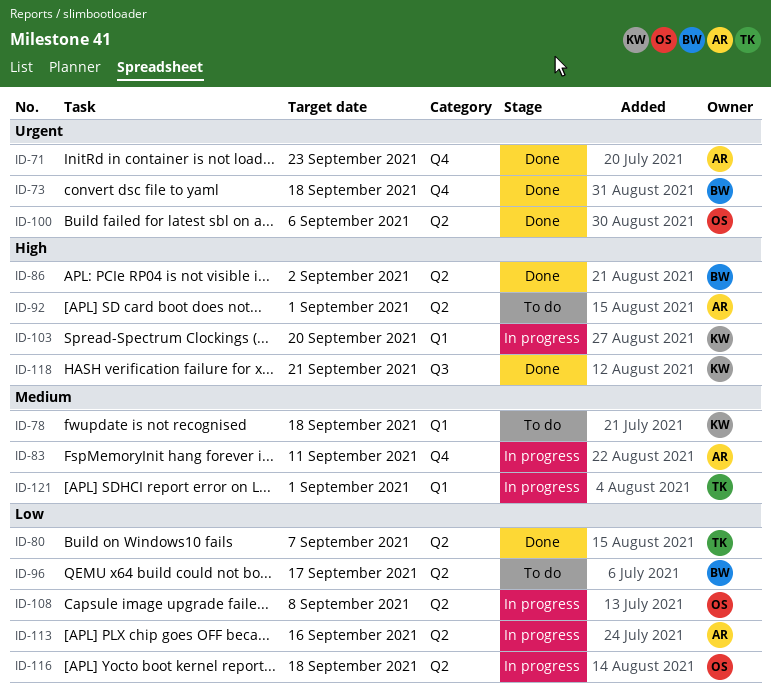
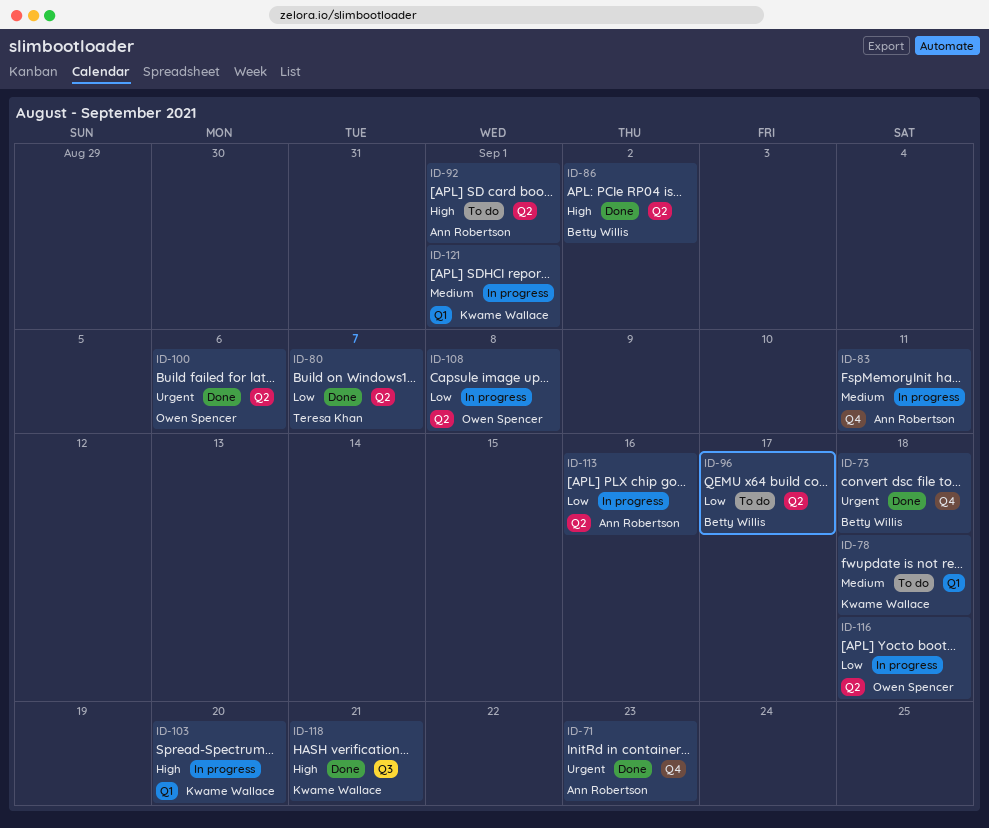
ID-121, owner: Teresa Khan -> Kwame Wallace

